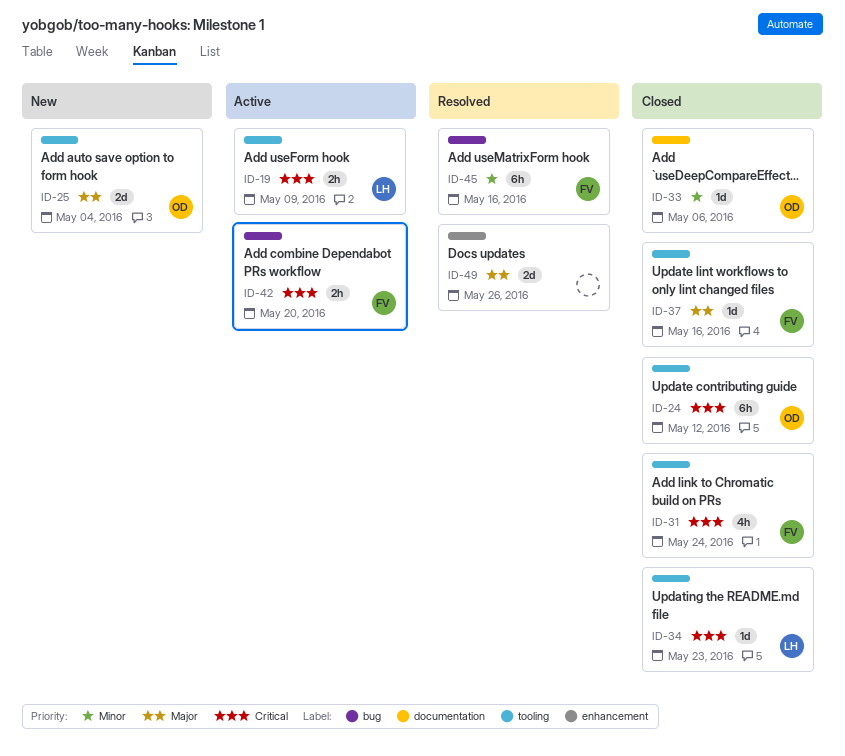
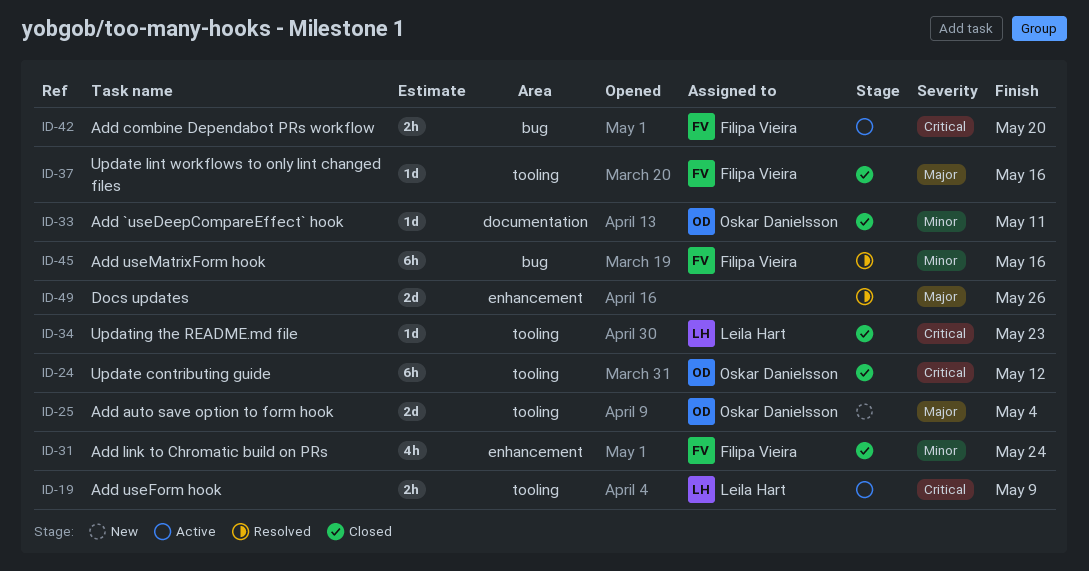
ID-31, priority: Critical -> Minor
ID-31, label: tooling -> enhancement
ID-33, due: May 6 -> May 11

